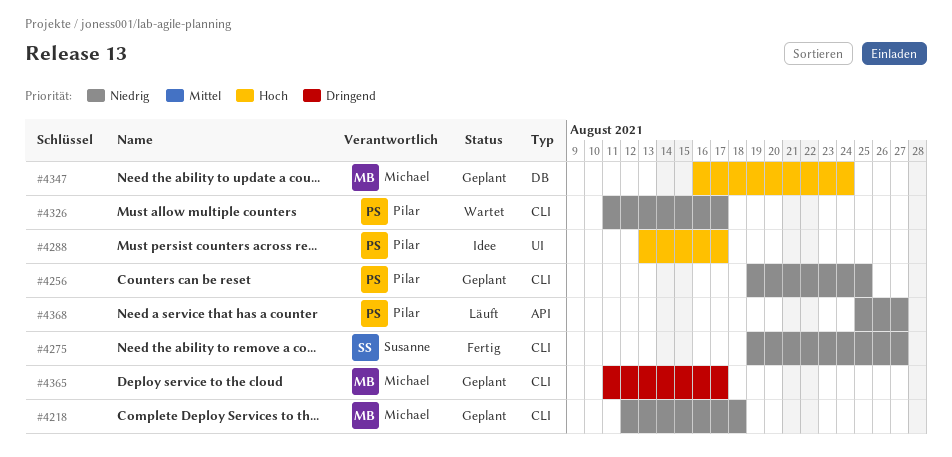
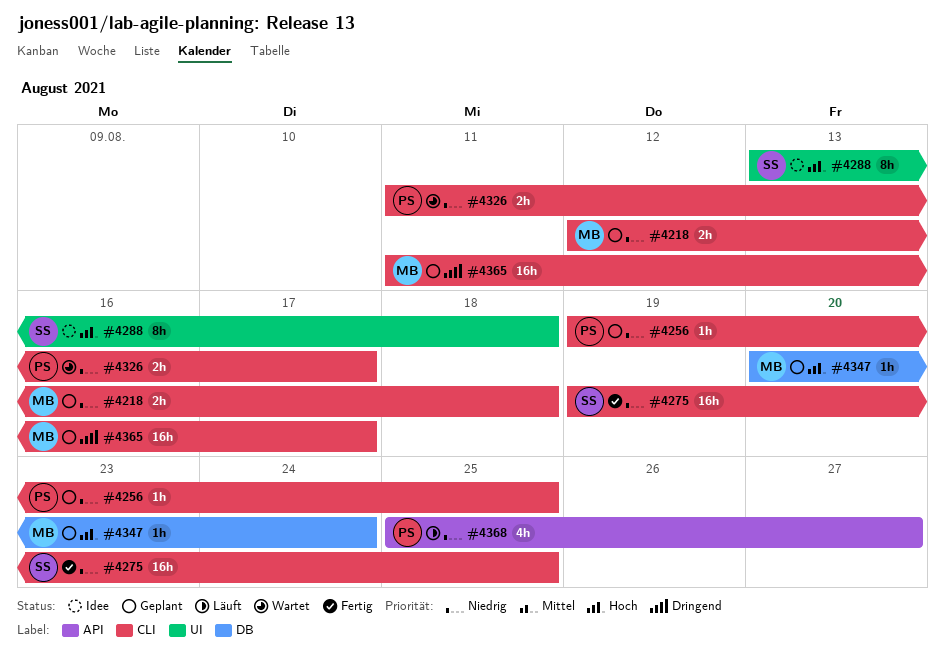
#4275, due: Aug 27 -> Aug 25
#4288, owner: Pilar -> Susanne
#4288, due: Aug 17 -> Aug 18
#4347, start: Aug 16 -> Aug 20

